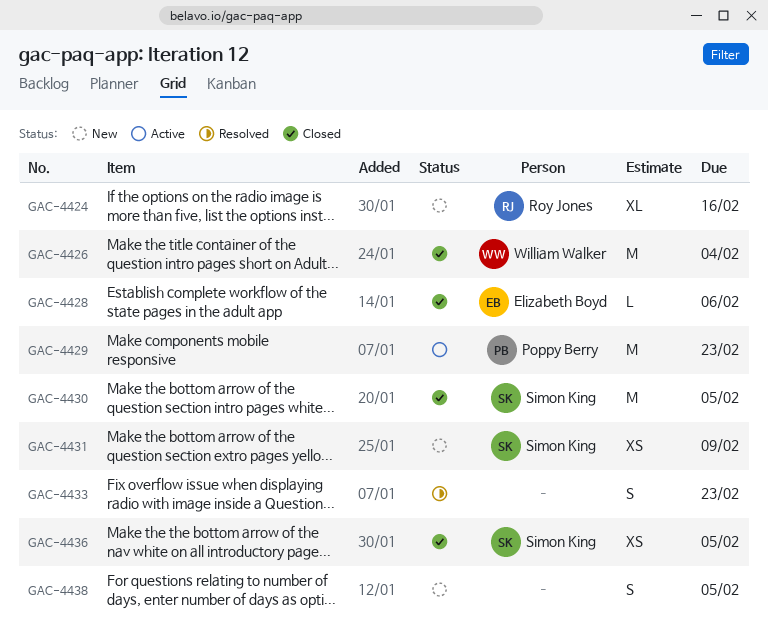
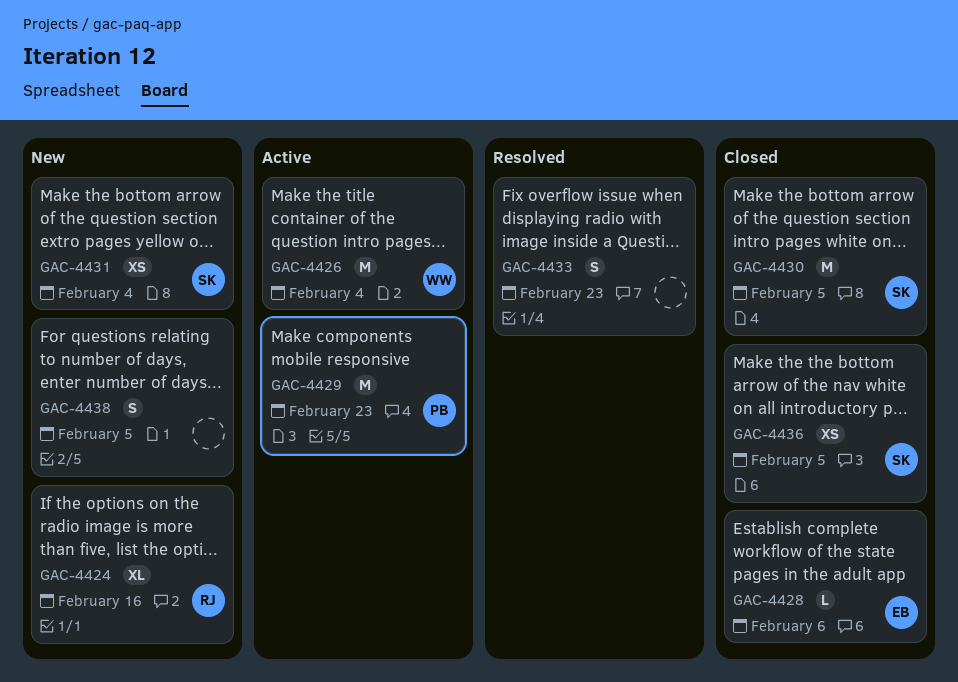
GAC-4426, status: Closed -> Active
GAC-4431, due: Feb 9 -> Feb 4

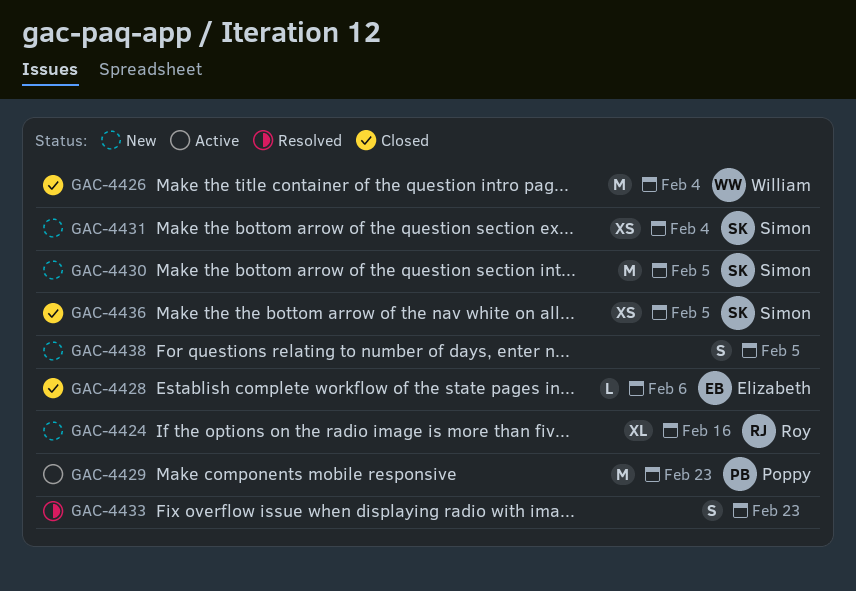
GAC-4426, status: Active -> Closed
GAC-4430, status: Closed -> New

